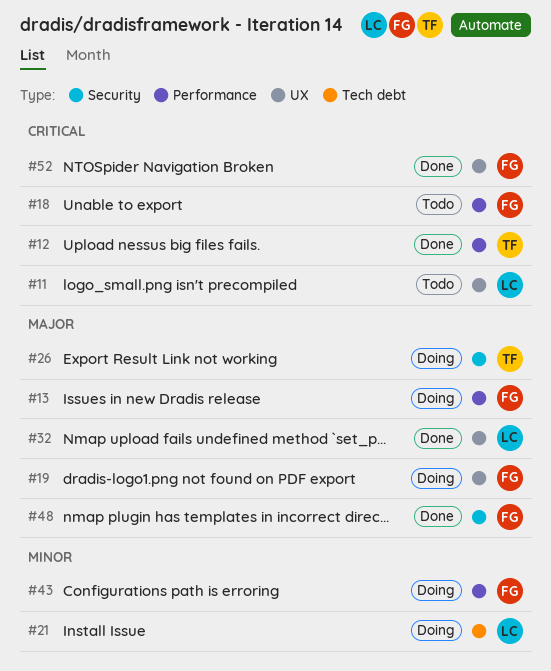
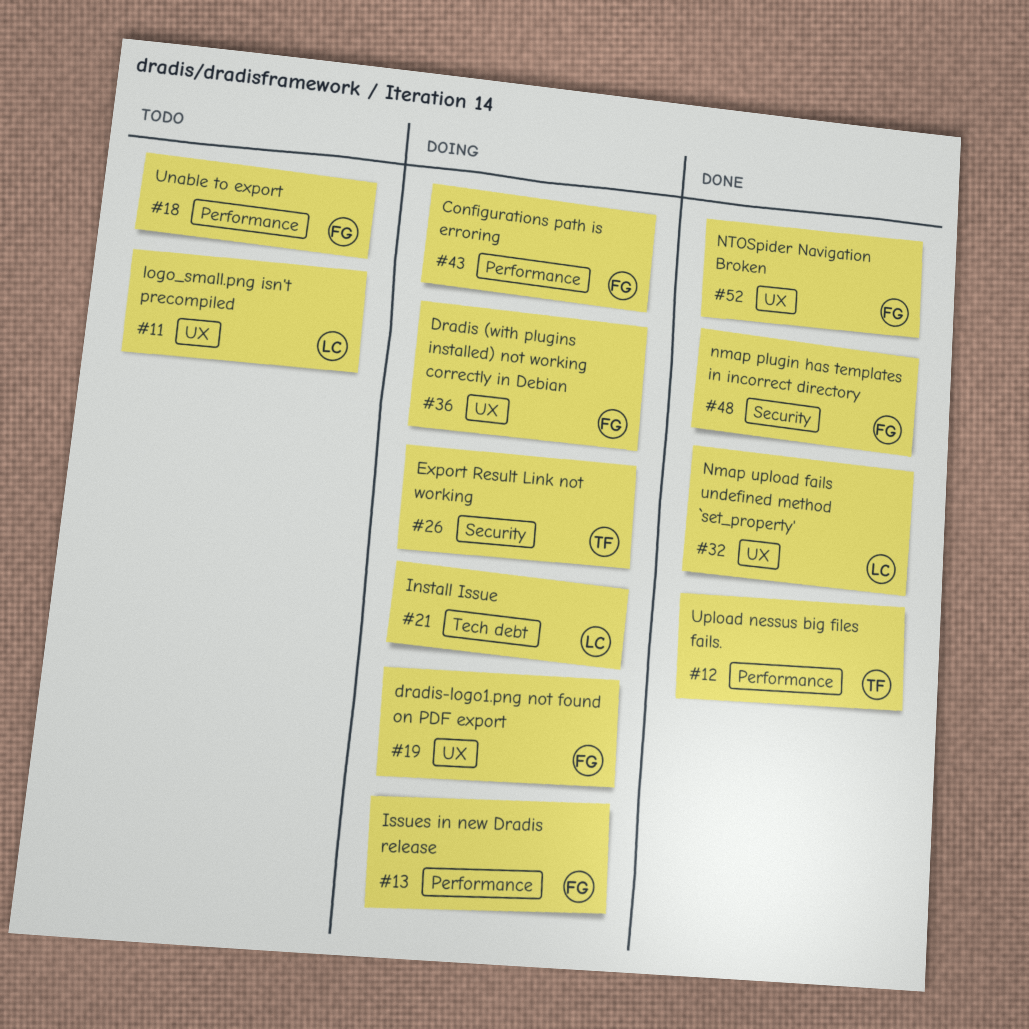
#36: none -> present

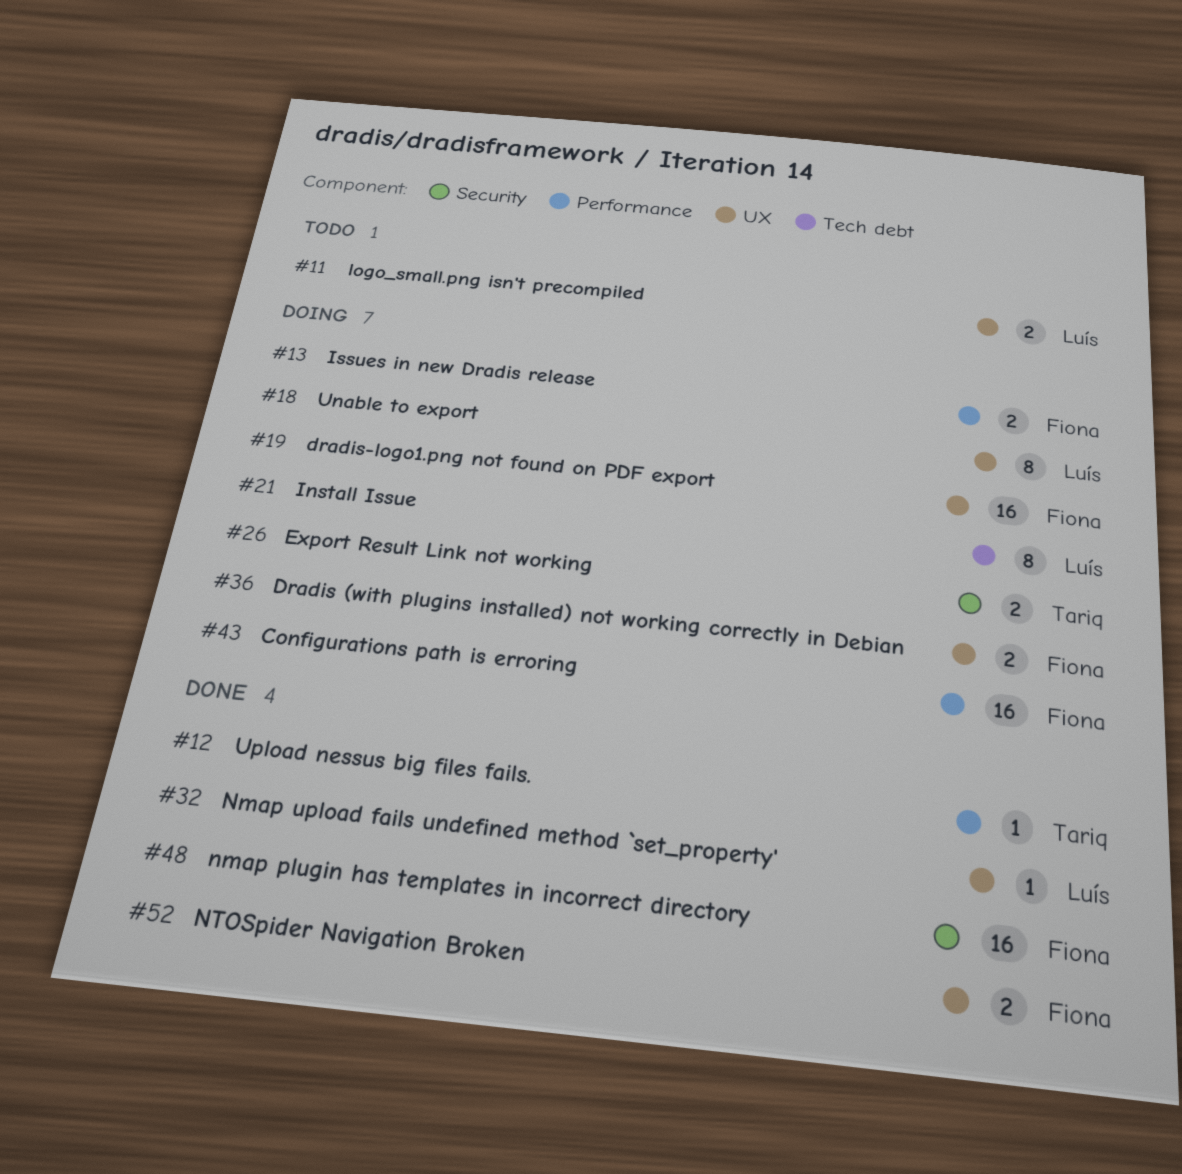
#18, status: Todo -> Doing
#18, owner: Fiona -> Luís
#18, label: Performance -> UX

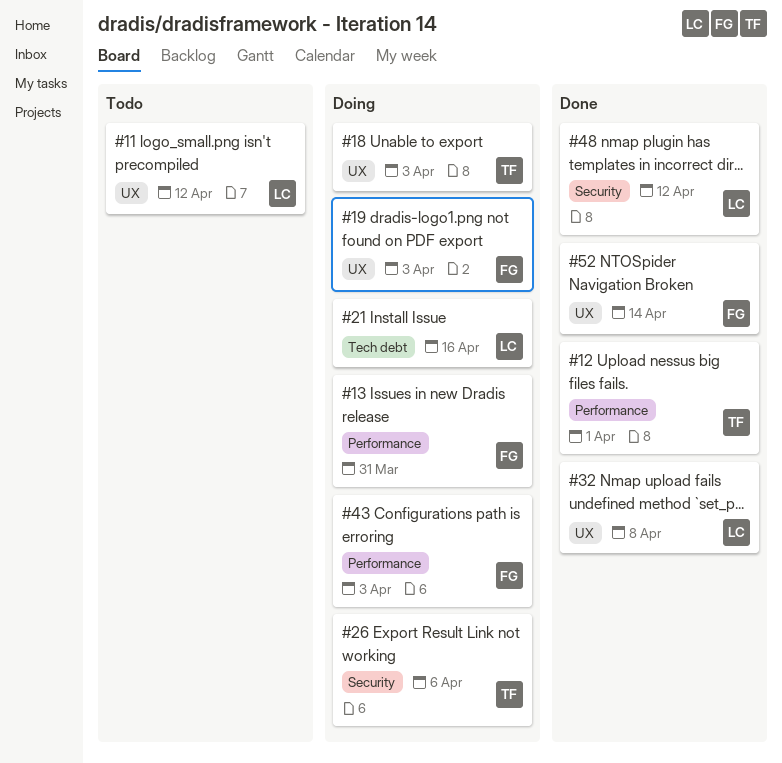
#18, owner: Luís -> Tariq
#36: present -> none
#48, owner: Fiona -> Luís

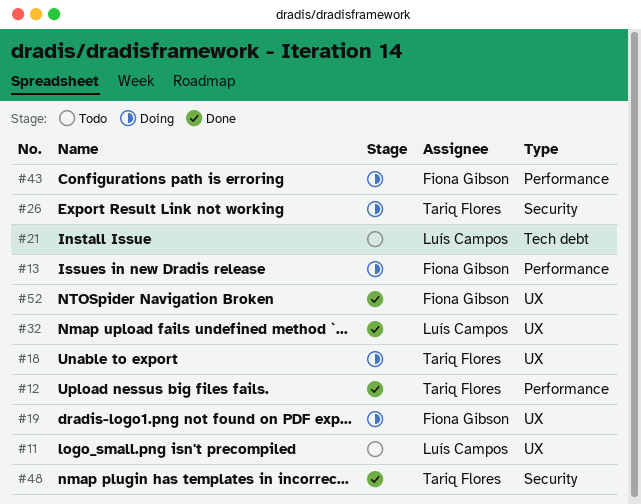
#21, status: Doing -> Todo
#48, owner: Luís Campos -> Tariq Flores

